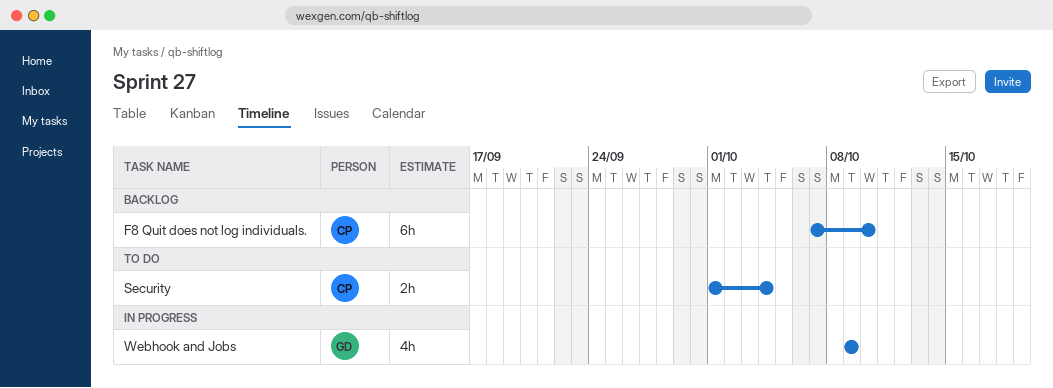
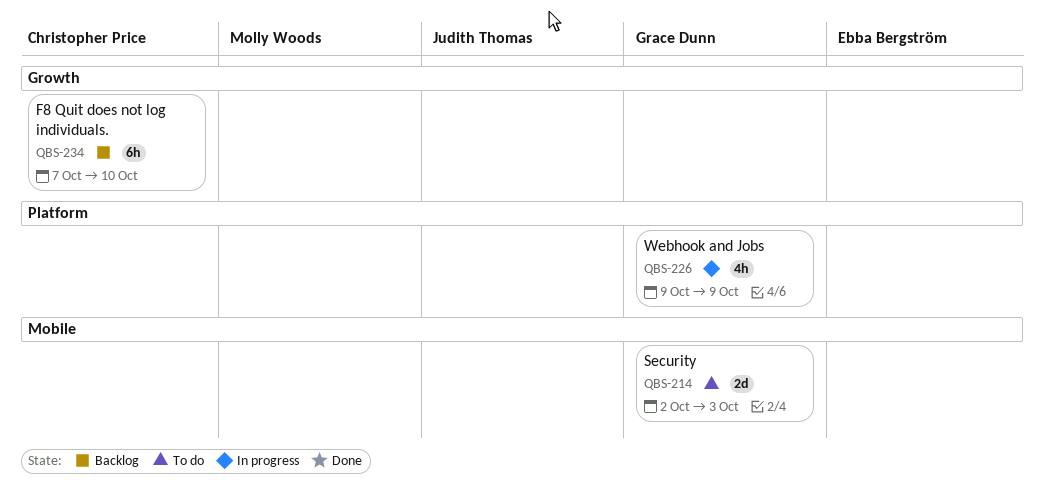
Security, owner: Christopher Price -> Grace Dunn
Security, estimate: 2h -> 2d
Security, start: Oct 1 -> Oct 2
Security, due: Oct 4 -> Oct 3

